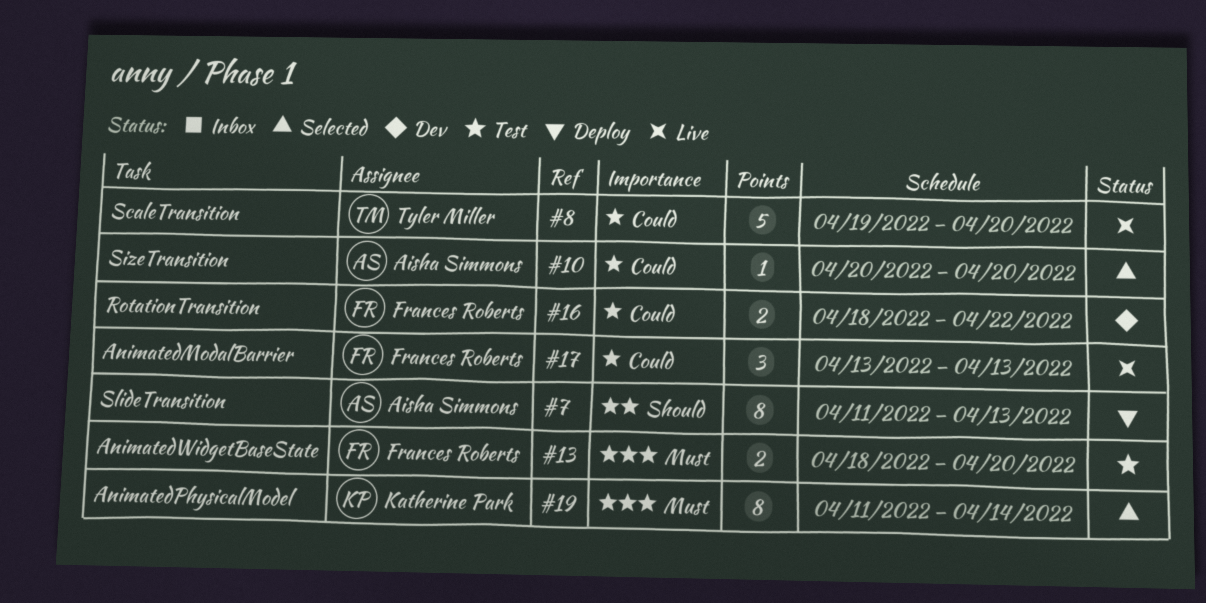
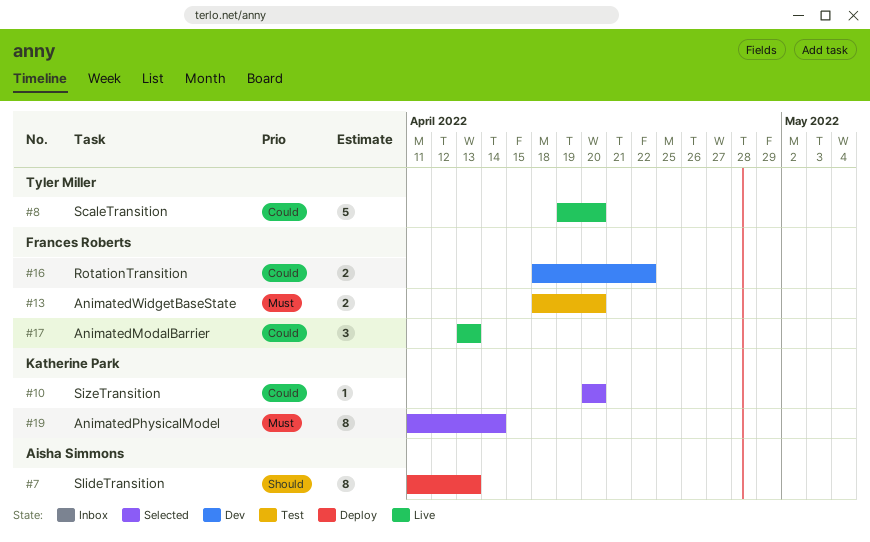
#10, owner: Aisha Simmons -> Katherine Park

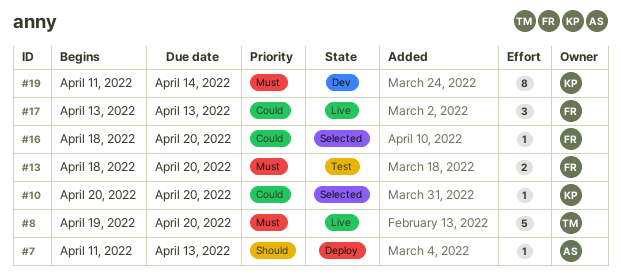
#7, estimate: 8 -> 1
#8, priority: Could -> Must
#16, status: Dev -> Selected
#16, estimate: 2 -> 1
#16, due: Apr 22 -> Apr 20
#19, status: Selected -> Dev

